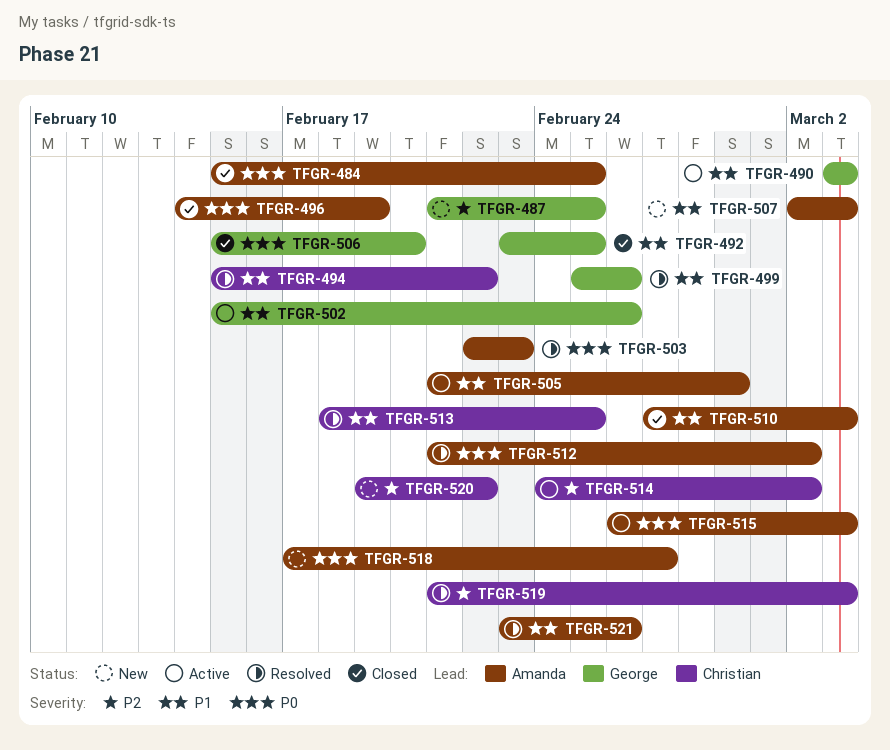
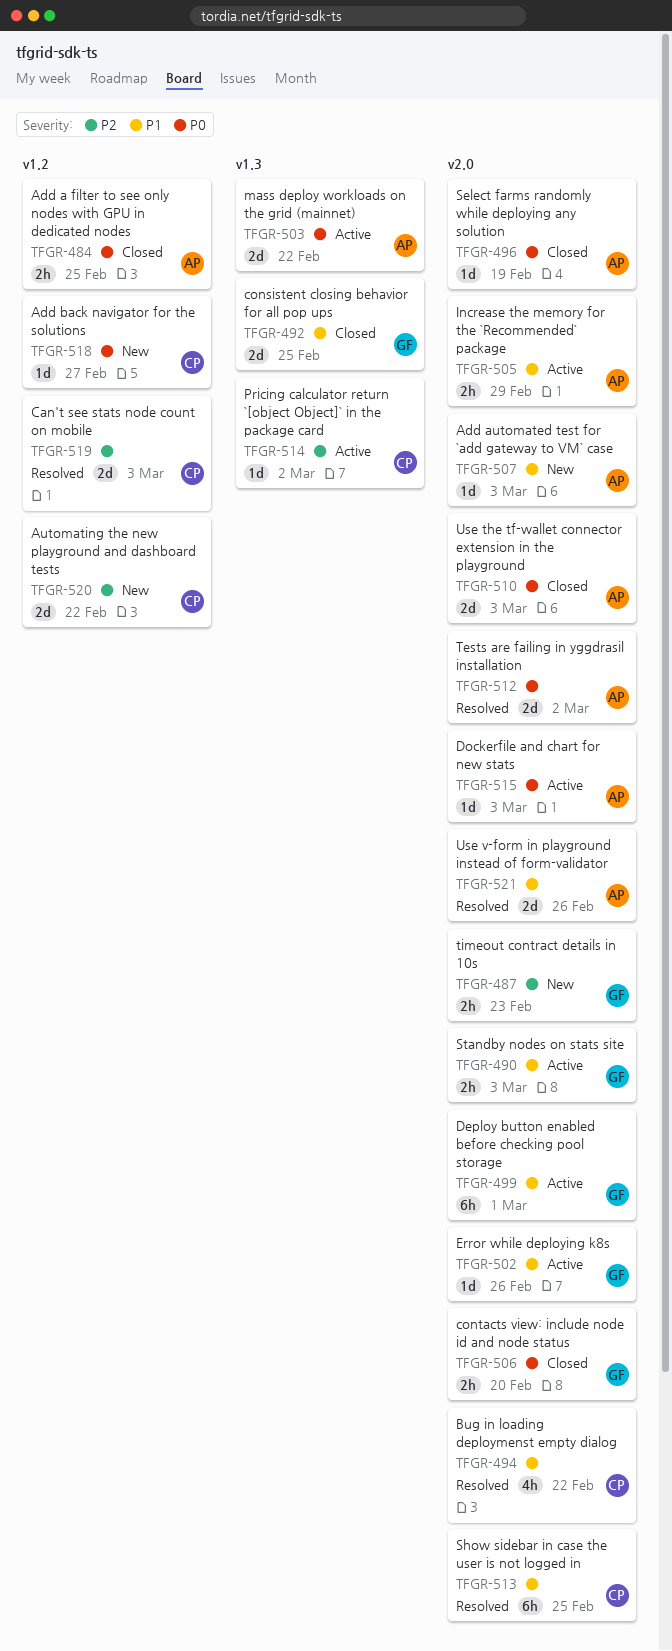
TFGR-487, due: Feb 25 -> Feb 23
TFGR-499, status: Resolved -> Active
TFGR-499, due: Feb 26 -> Mar 1
TFGR-503, status: Resolved -> Active
TFGR-503, due: Feb 23 -> Feb 22
TFGR-510, priority: P1 -> P0
TFGR-518, owner: Amanda -> Christian

